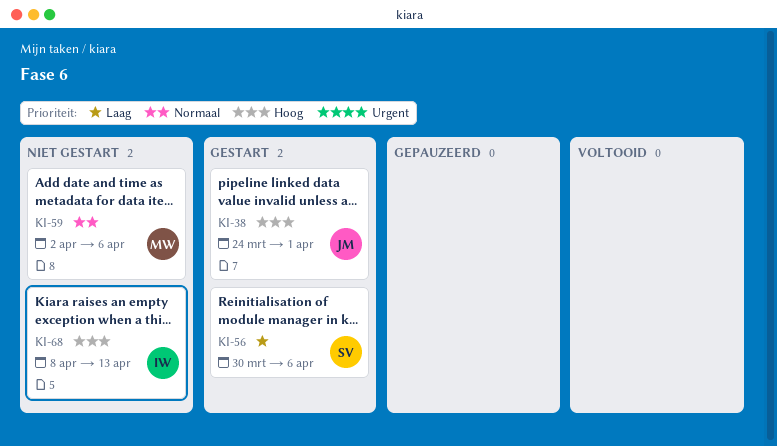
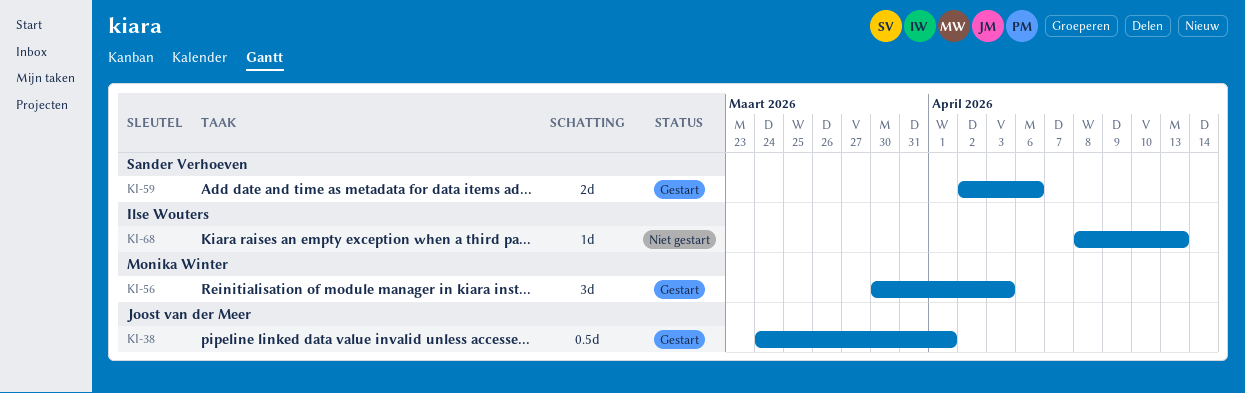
KI-56, owner: Sander Verhoeven -> Monika Winter
KI-56, due: Apr 6 -> Apr 3
KI-59, status: Niet gestart -> Gestart
KI-59, owner: Monika Winter -> Sander Verhoeven

